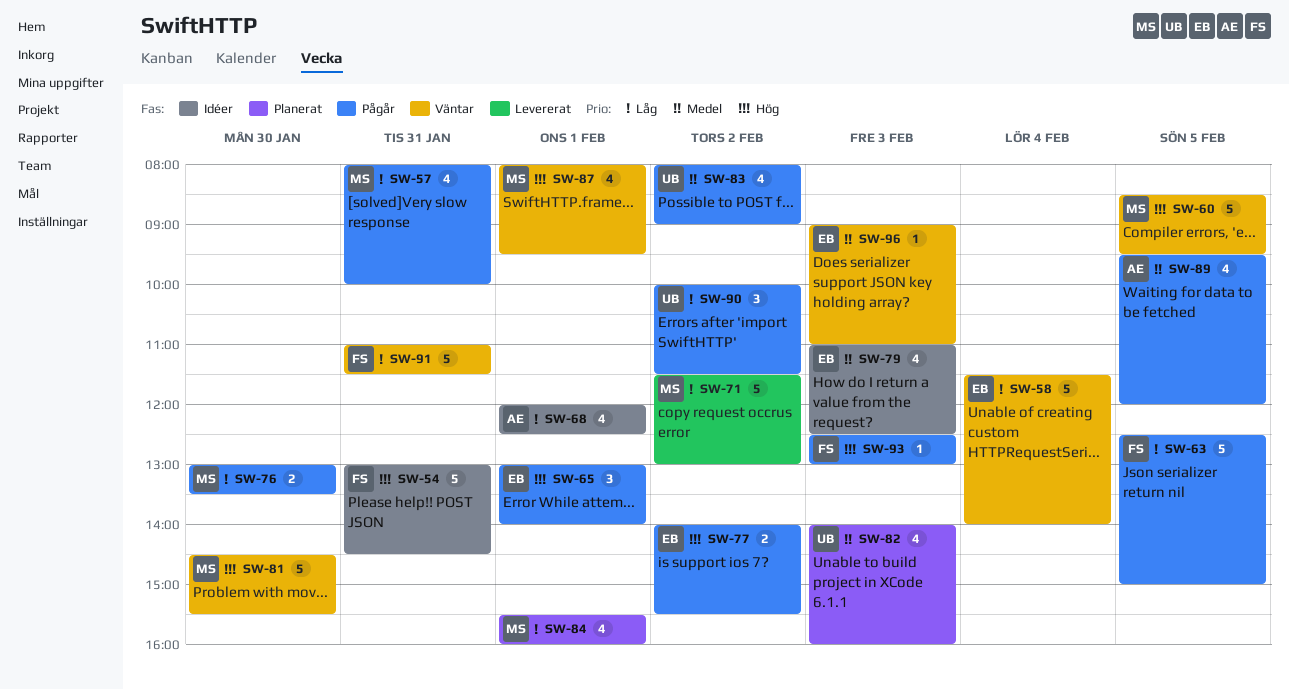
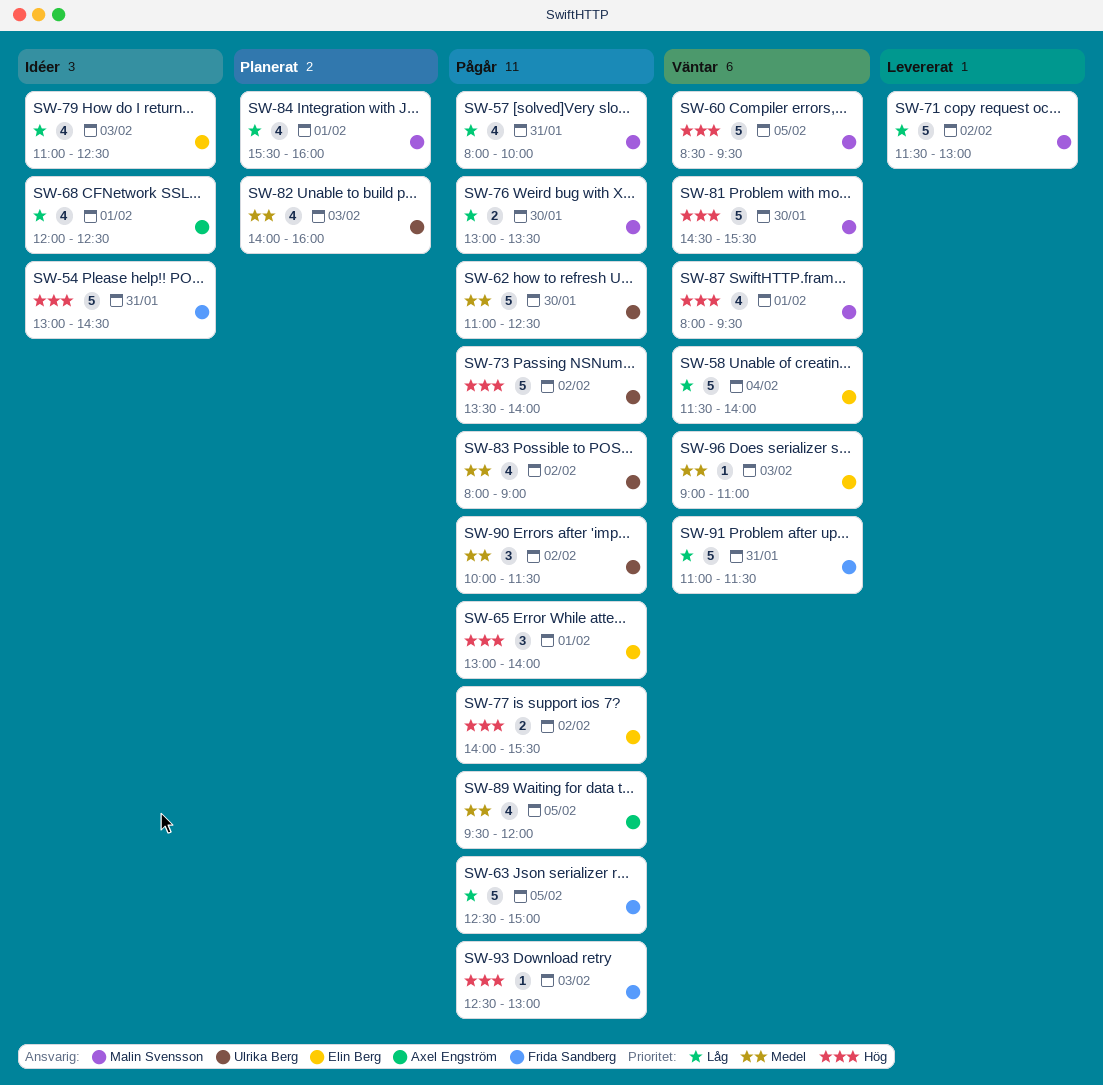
SW-62: none -> present
SW-73: none -> present
SW-79, priority: Medel -> Låg
SW-90, priority: Låg -> Medel

